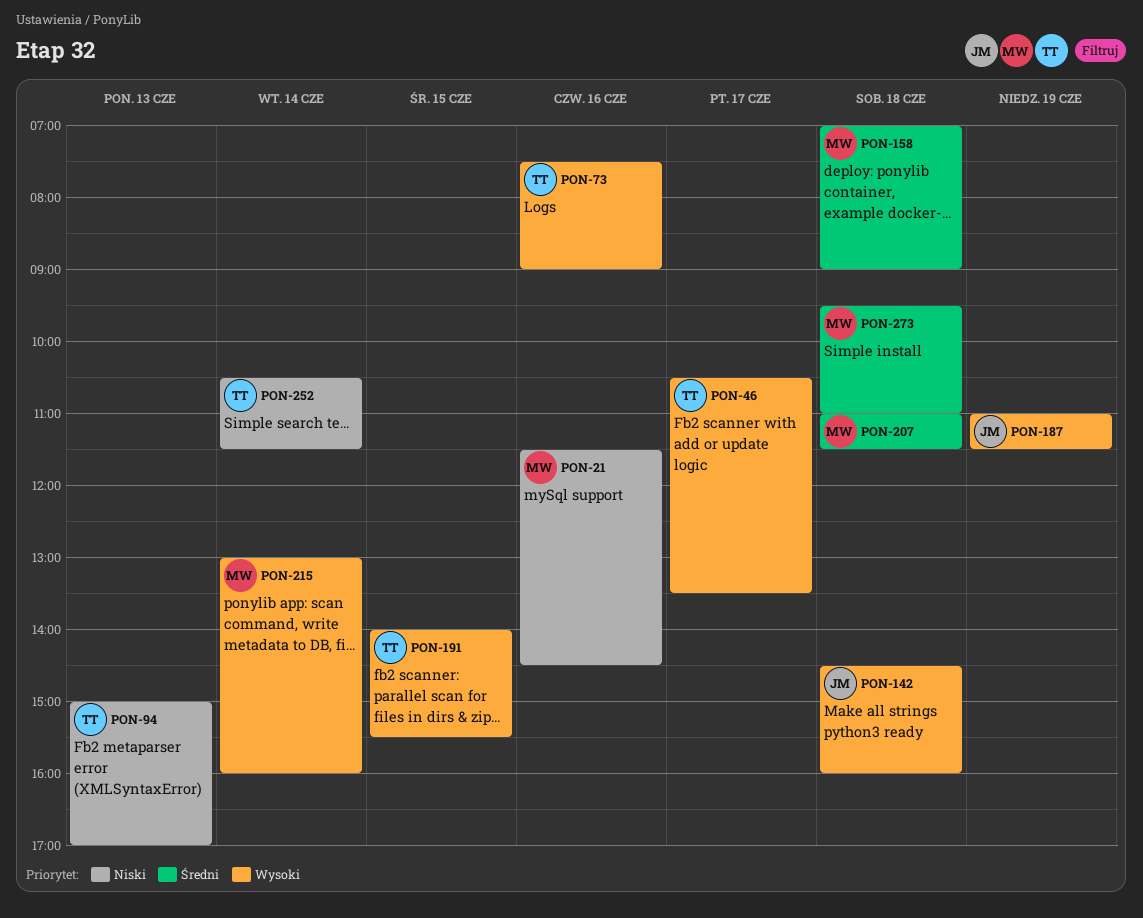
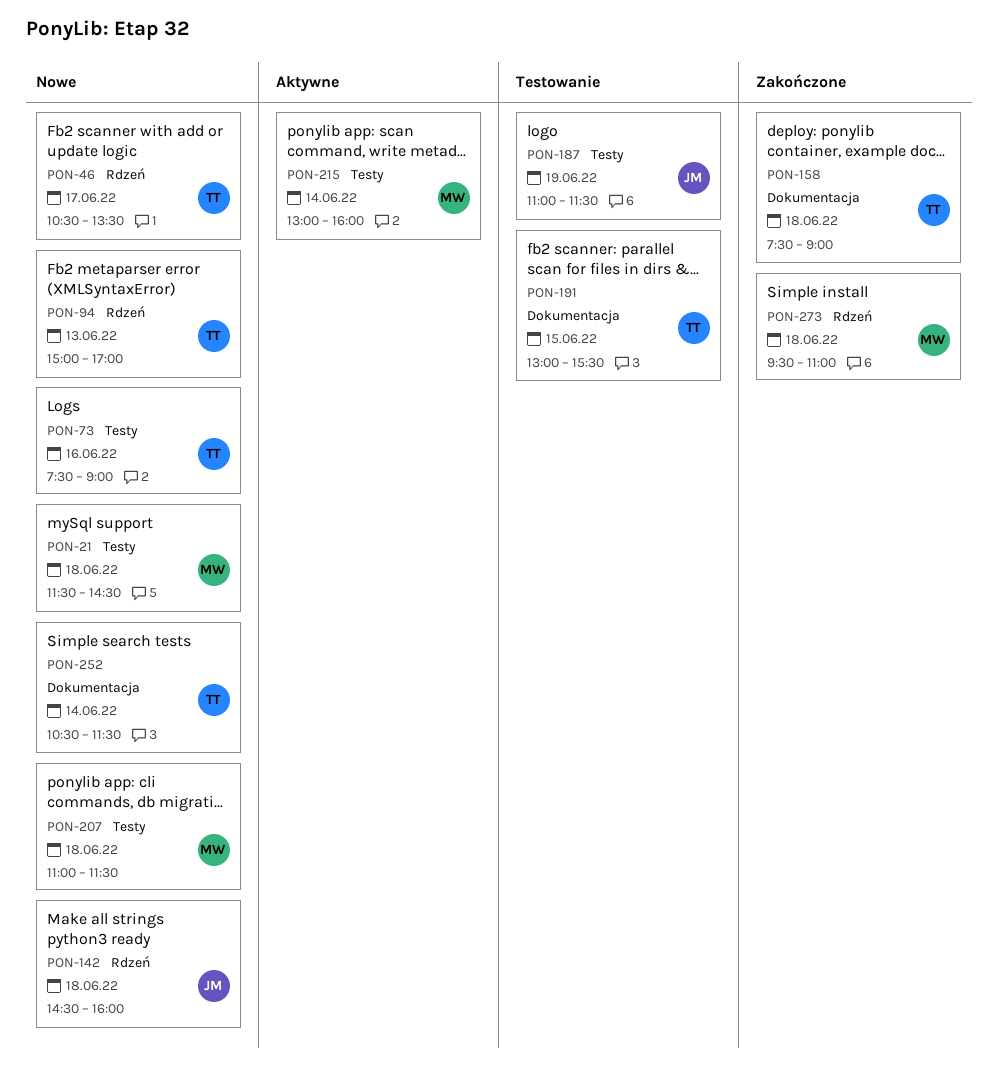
PON-21, day: Jun 16 -> Jun 18
PON-158, owner: MW -> TT
PON-158, begins: 07:00 -> 07:30
PON-191, begins: 14:00 -> 13:00

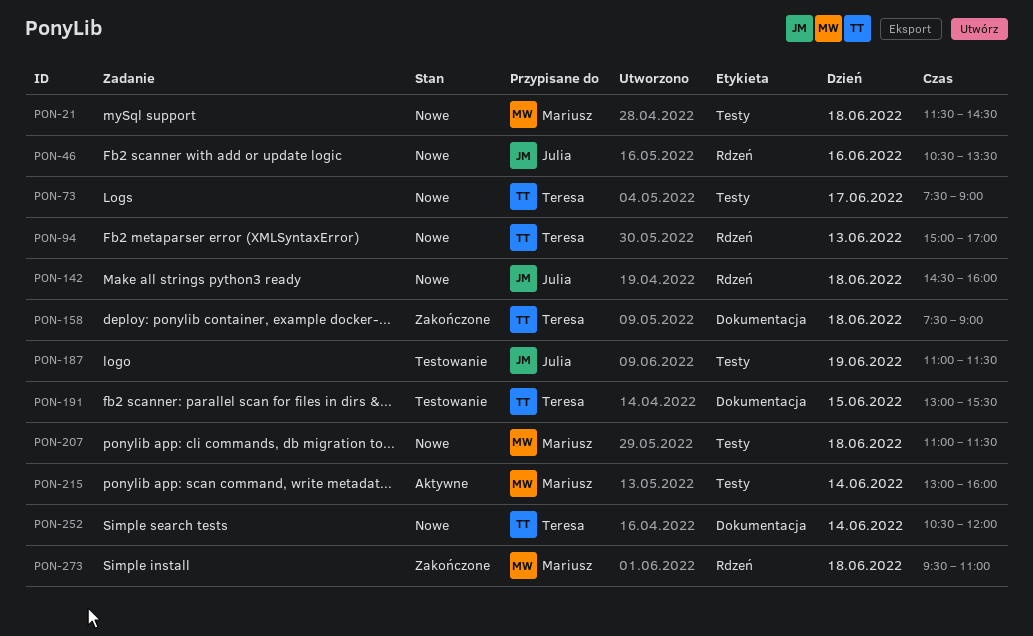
PON-46, owner: Teresa -> Julia
PON-46, day: Jun 17 -> Jun 16
PON-73, day: Jun 16 -> Jun 17
PON-252, ends: 11:30 -> 12:00

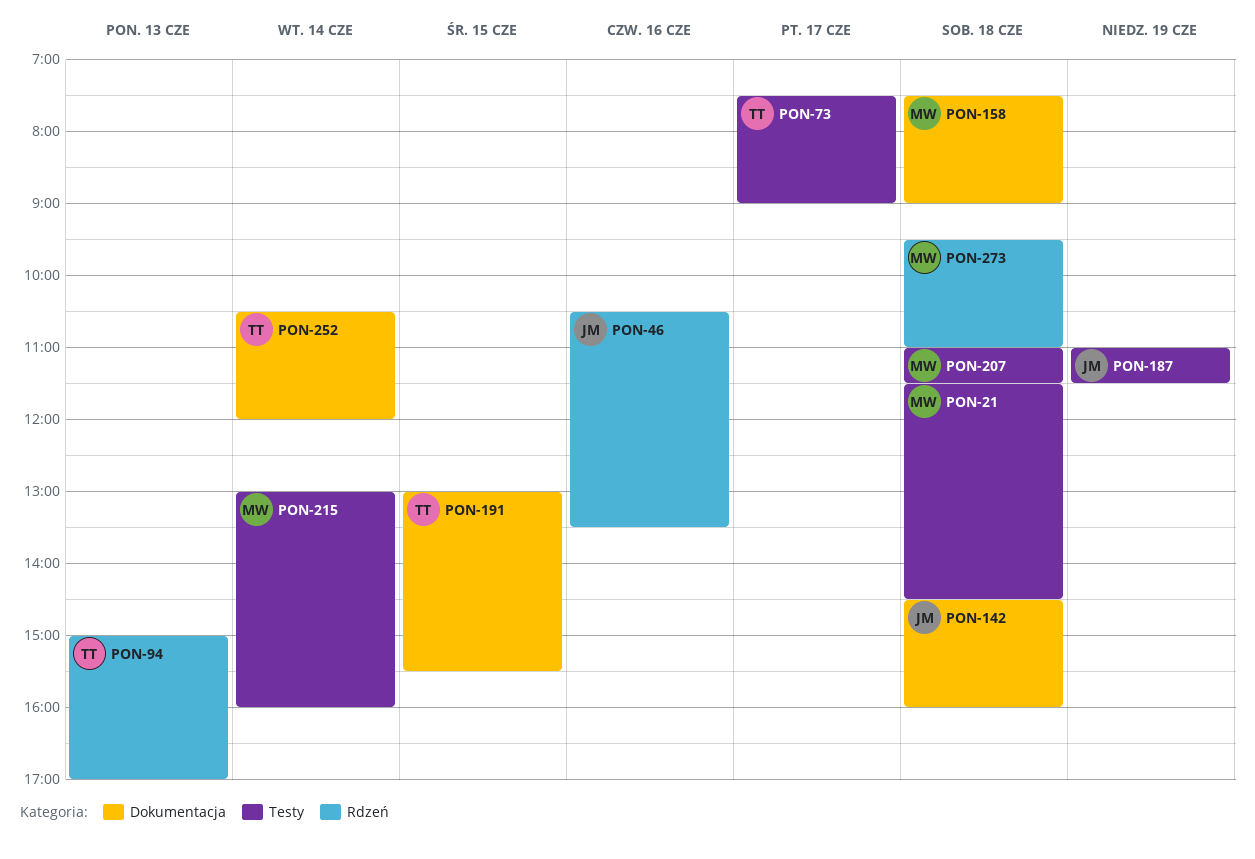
PON-142, label: Rdzeń -> Dokumentacja
PON-158, owner: Teresa -> Mariusz

